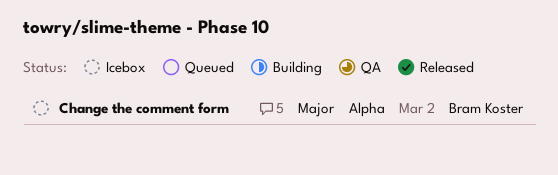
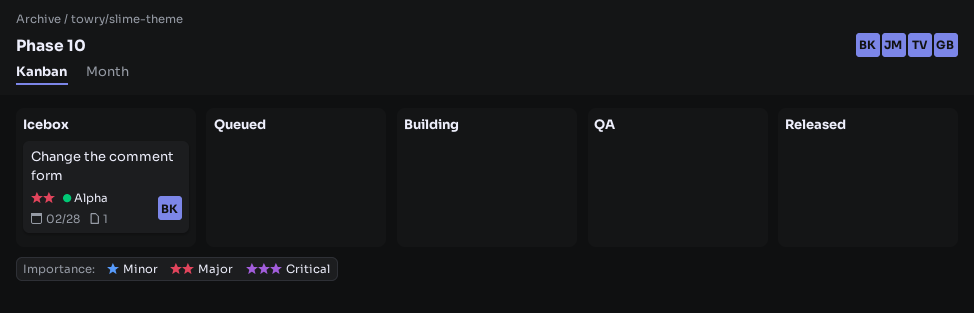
Change the comment form, due: Mar 2 -> Feb 28

